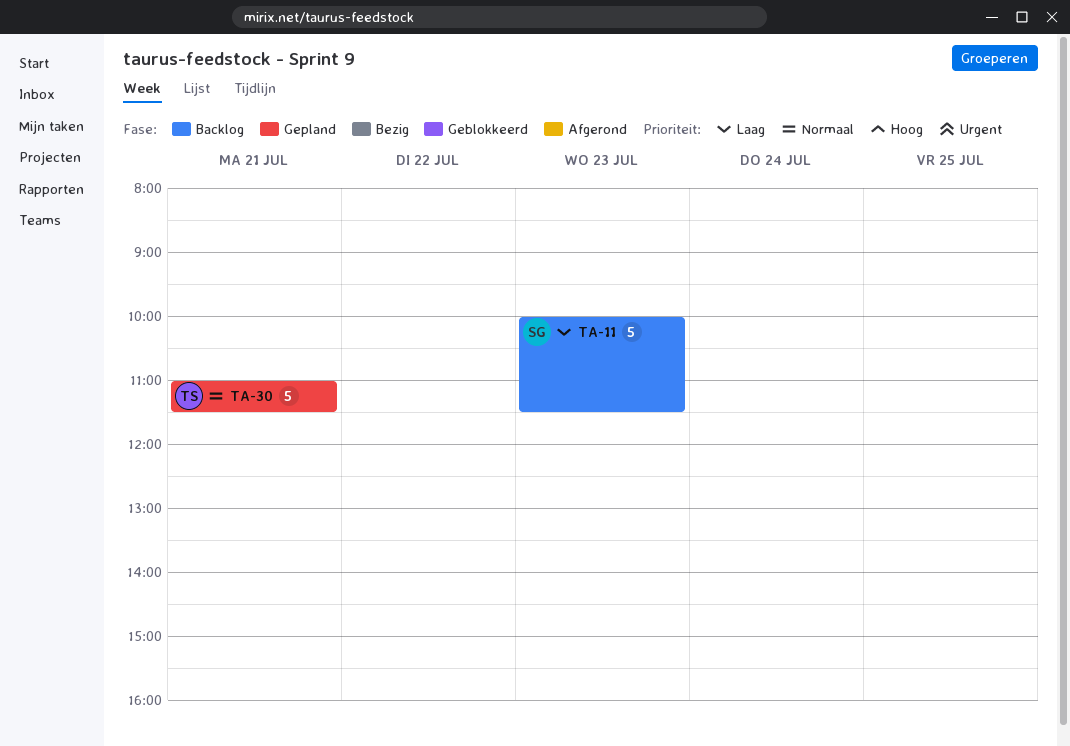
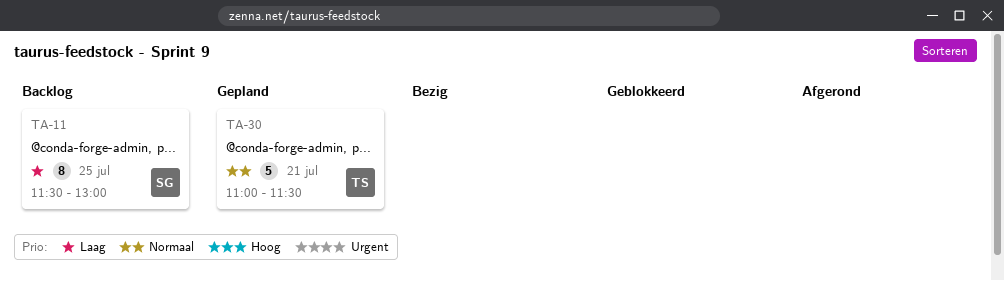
TA-11, estimate: 5 -> 8
TA-11, day: Jul 23 -> Jul 25
TA-11, begins: 10:00 -> 11:30
TA-11, ends: 11:30 -> 13:00

